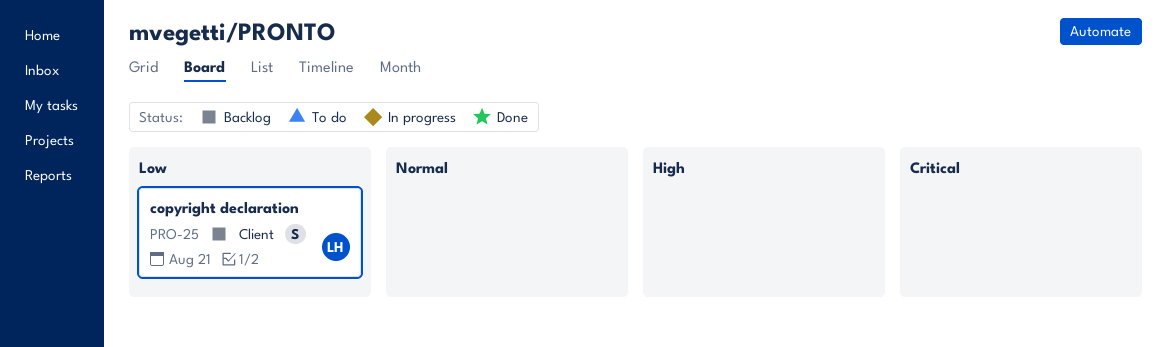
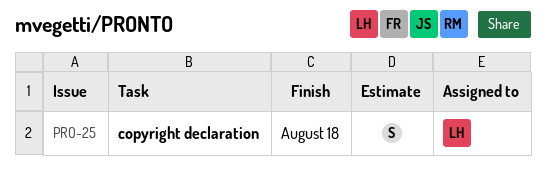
PRO-25, due: Aug 21 -> Aug 18

